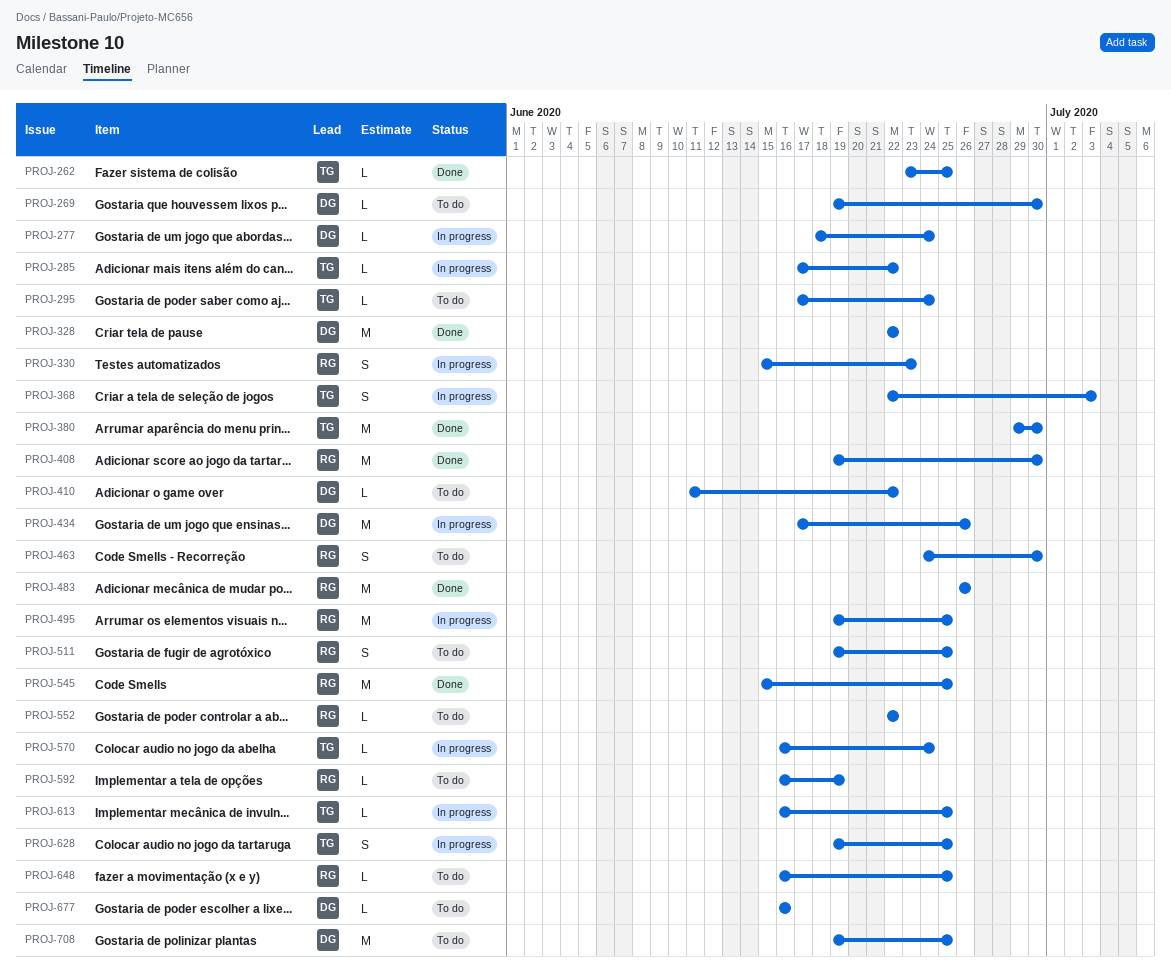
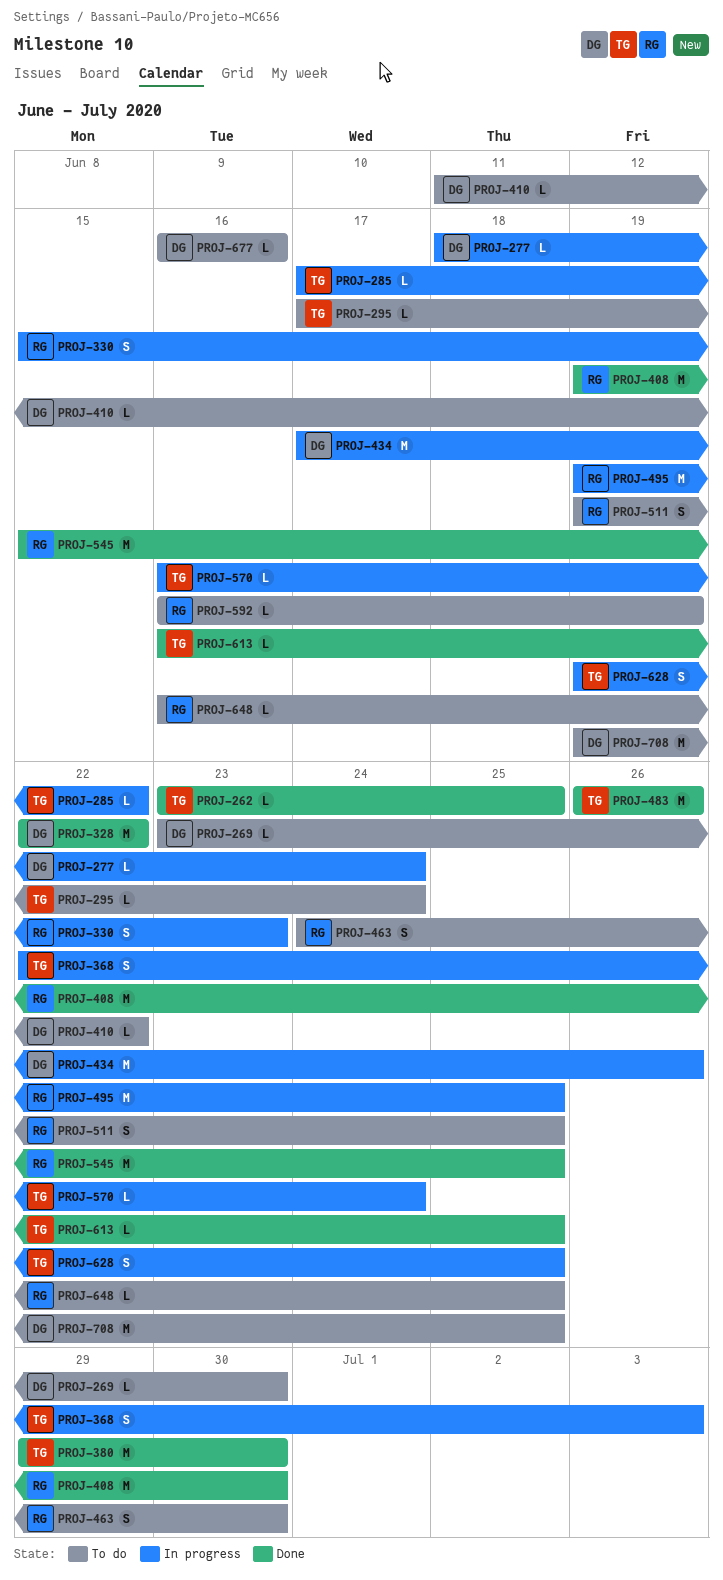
PROJ-269, start: Jun 19 -> Jun 23
PROJ-483, owner: RG -> TG
PROJ-552: present -> none
PROJ-613, status: In progress -> Done

